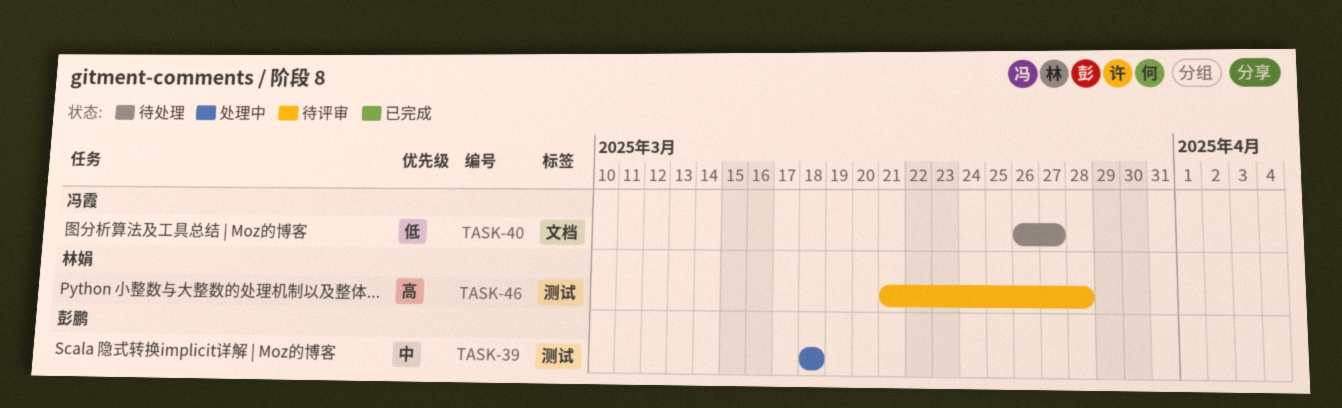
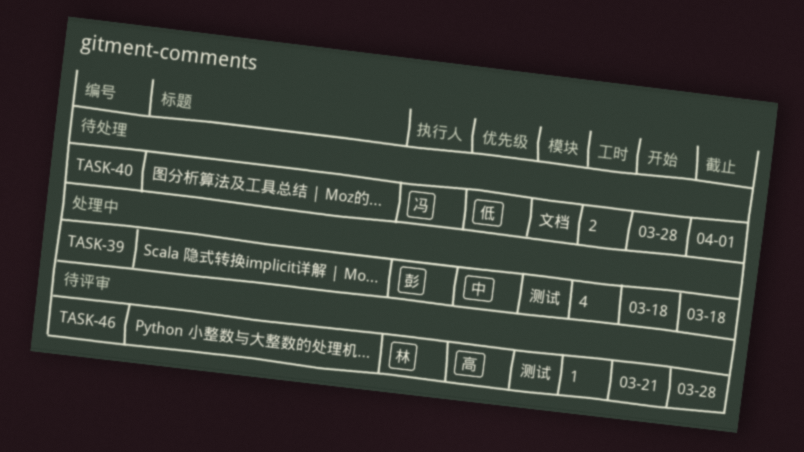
TASK-40, start: Mar 26 -> Mar 28
TASK-40, due: Mar 27 -> Apr 1

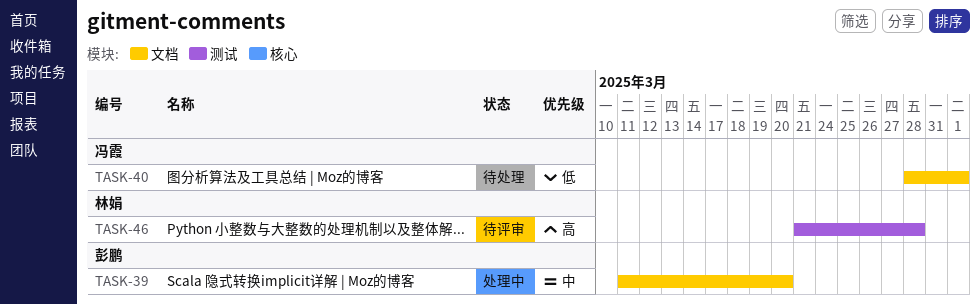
TASK-39, label: 测试 -> 文档
TASK-39, start: Mar 18 -> Mar 11
TASK-39, due: Mar 18 -> Mar 20

